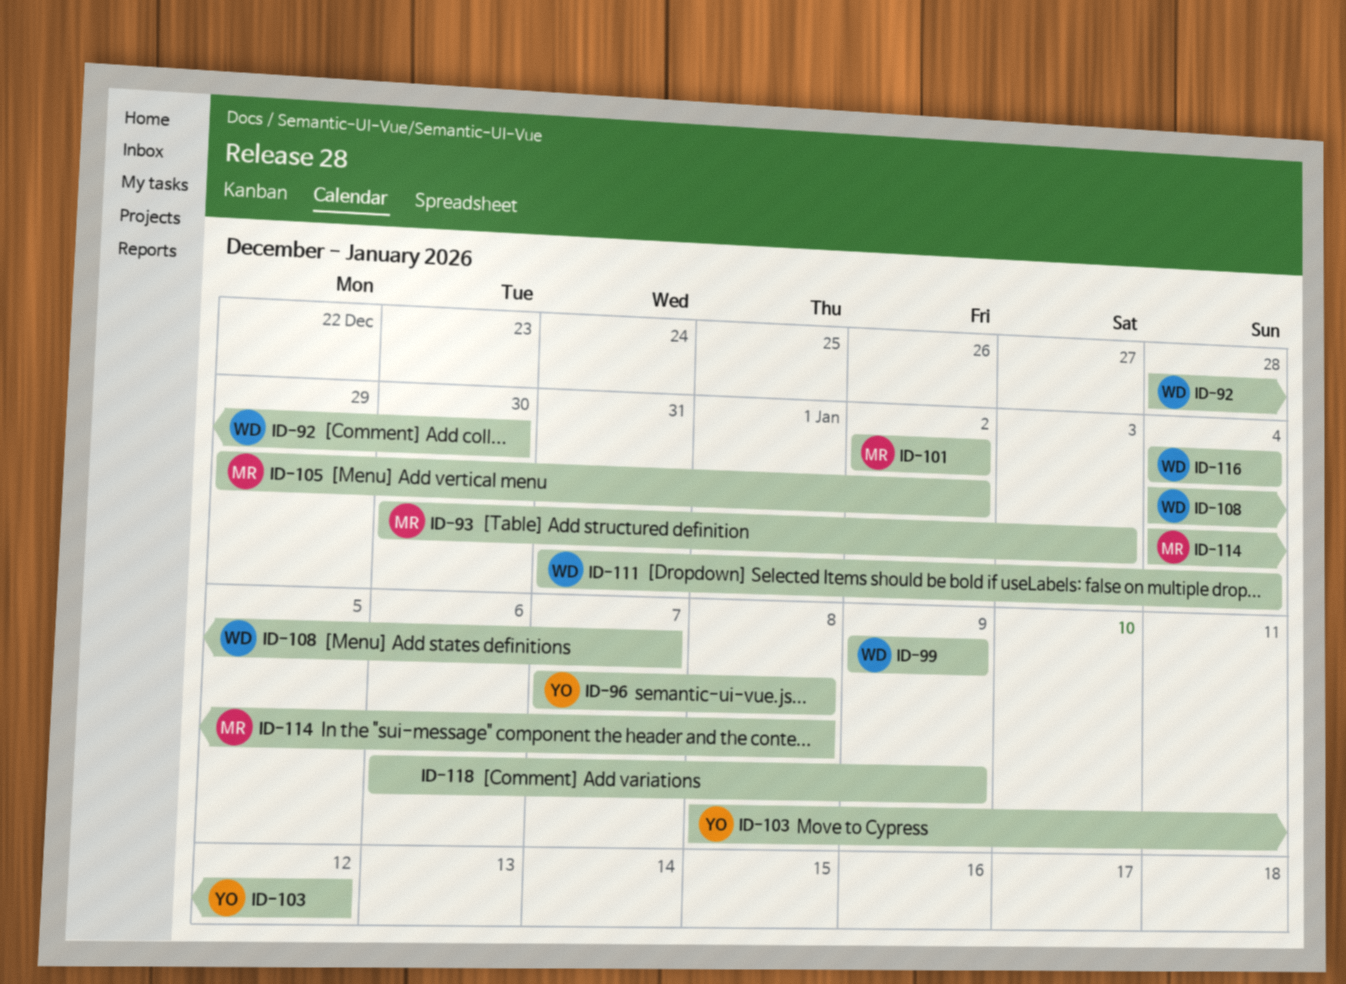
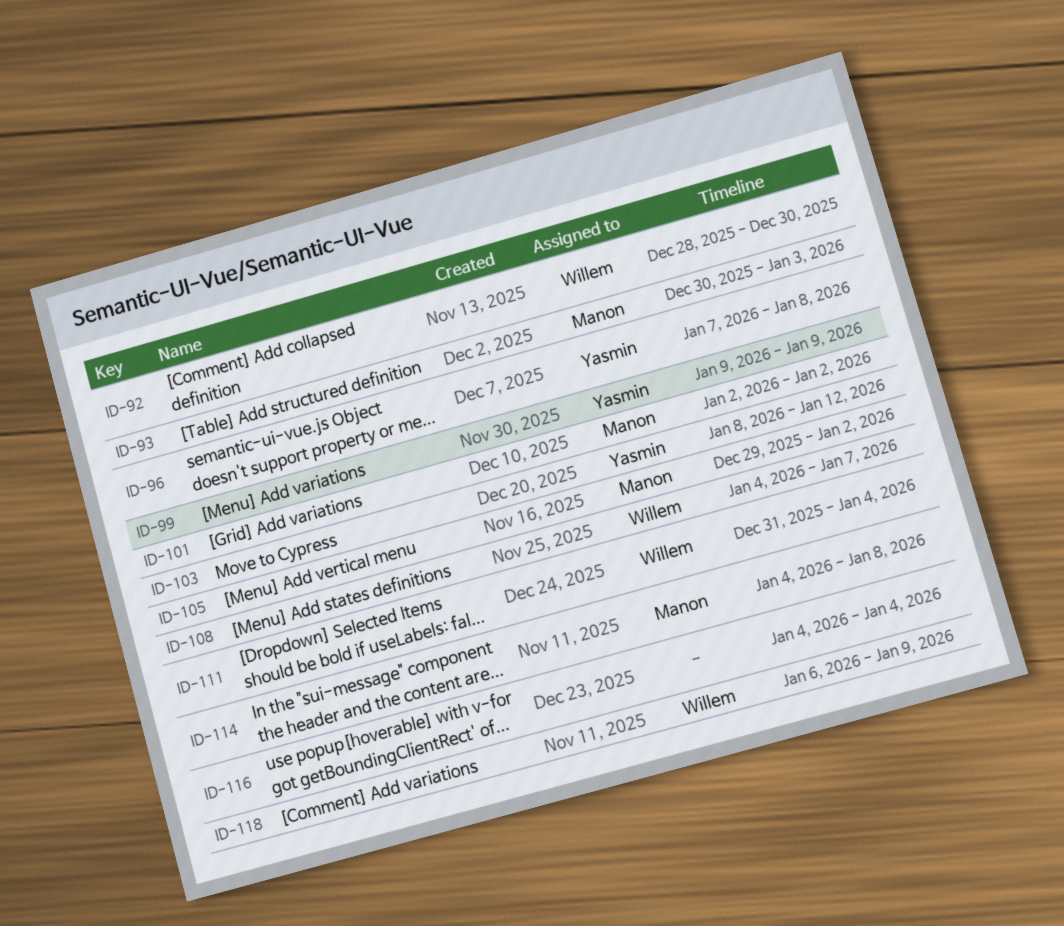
ID-99, owner: Willem -> Yasmin
ID-116, owner: Willem -> none
ID-118, owner: none -> Willem

